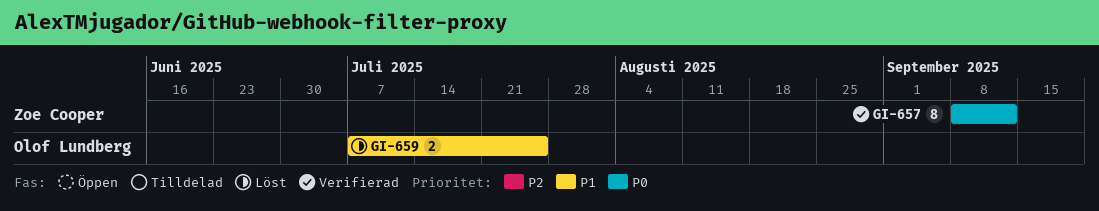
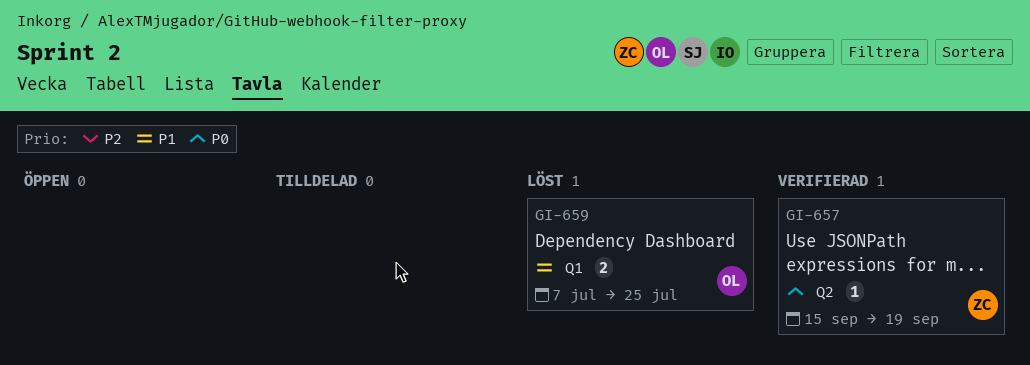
GI-657, estimate: 8 -> 1
GI-657, start: Sep 8 -> Sep 15
GI-657, due: Sep 12 -> Sep 19

